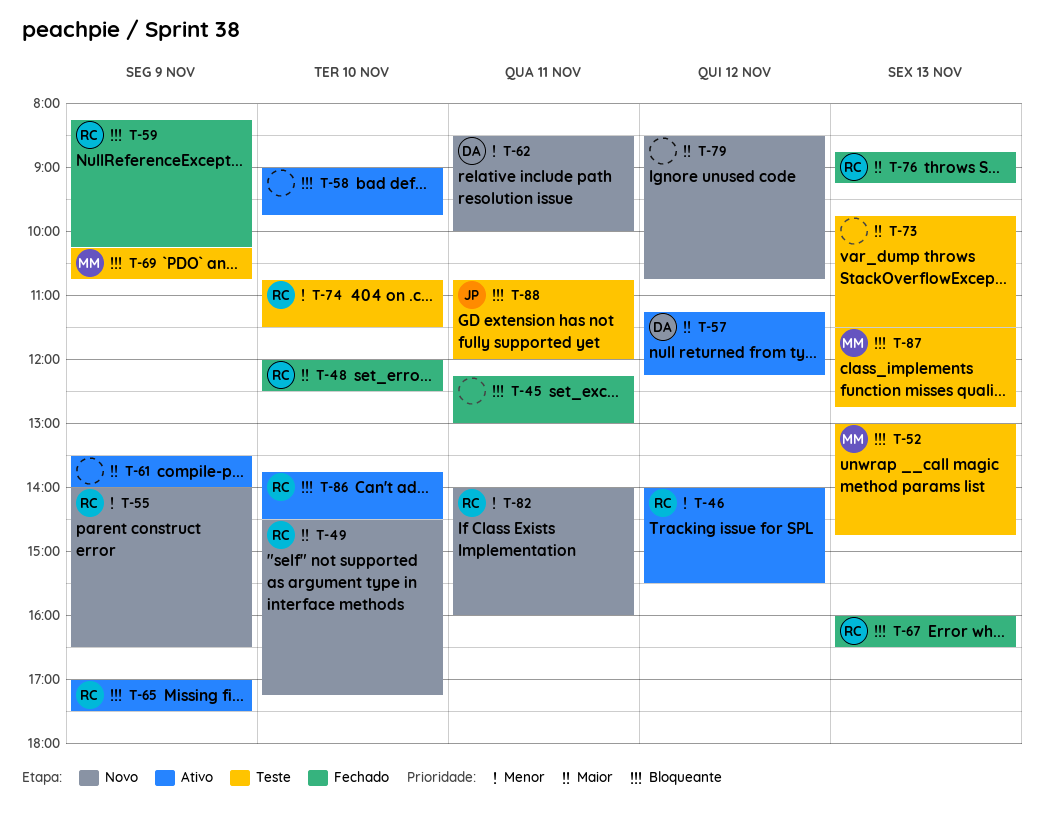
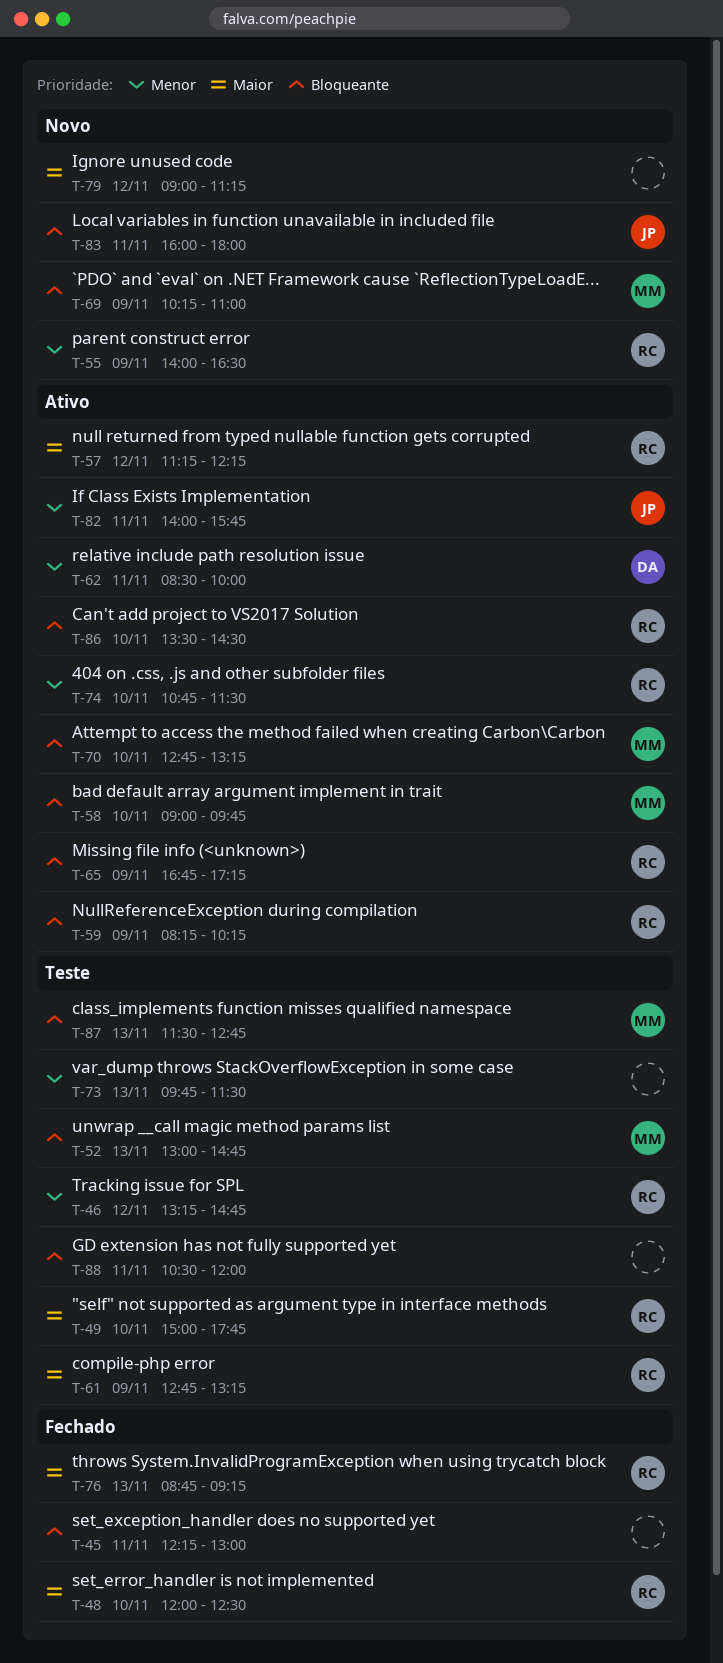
T-46, status: Ativo -> Teste
T-46, begins: 14:00 -> 13:15
T-46, ends: 15:30 -> 14:45
T-49, status: Novo -> Teste
T-49, begins: 14:30 -> 15:00
T-49, ends: 17:15 -> 17:45
T-57, owner: DA -> RC
T-58, owner: none -> MM
T-59, status: Fechado -> Ativo
T-61, status: Ativo -> Teste
T-61, owner: none -> RC
T-61, begins: 13:30 -> 12:45
T-61, ends: 14:00 -> 13:15
T-62, status: Novo -> Ativo
T-65, begins: 17:00 -> 16:45
T-65, ends: 17:30 -> 17:15
T-67: present -> none
T-69, status: Teste -> Novo
T-69, ends: 10:45 -> 11:00
T-70: none -> present
T-73, priority: Maior -> Menor
T-74, status: Teste -> Ativo
T-79, begins: 08:30 -> 09:00
T-79, ends: 10:45 -> 11:15
T-82, status: Novo -> Ativo
T-82, owner: RC -> JP
T-82, ends: 16:00 -> 15:45
T-83: none -> present
T-86, begins: 13:45 -> 13:30
T-88, owner: JP -> none
T-88, begins: 10:45 -> 10:30

